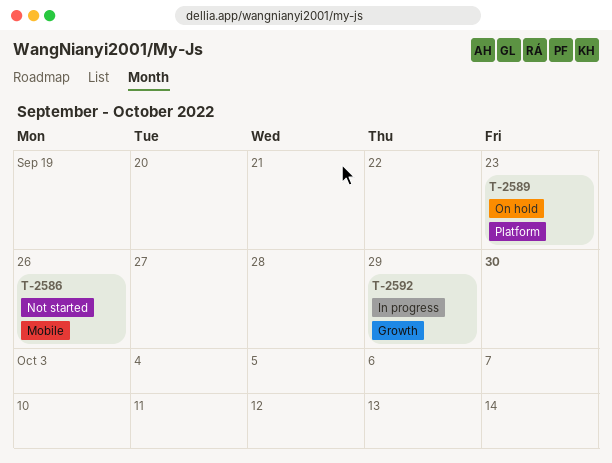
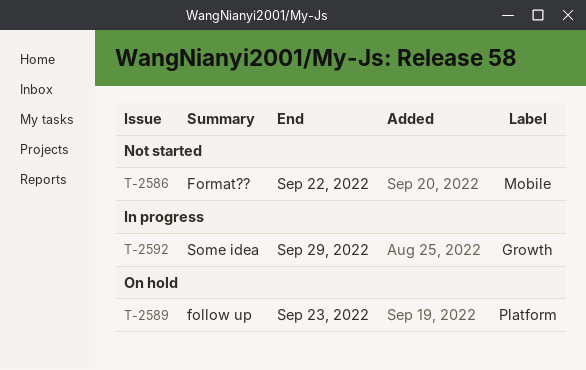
T-2586, due: Sep 26 -> Sep 22

